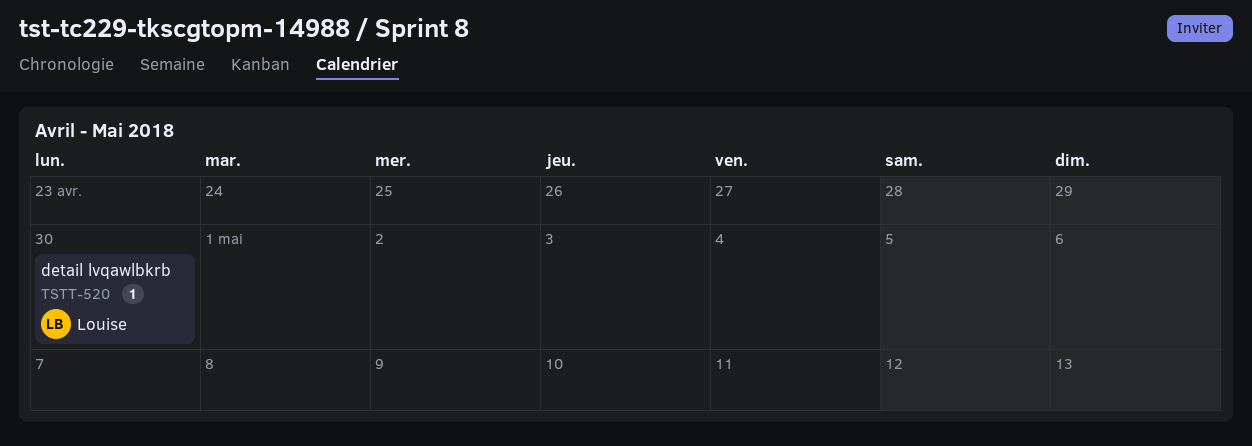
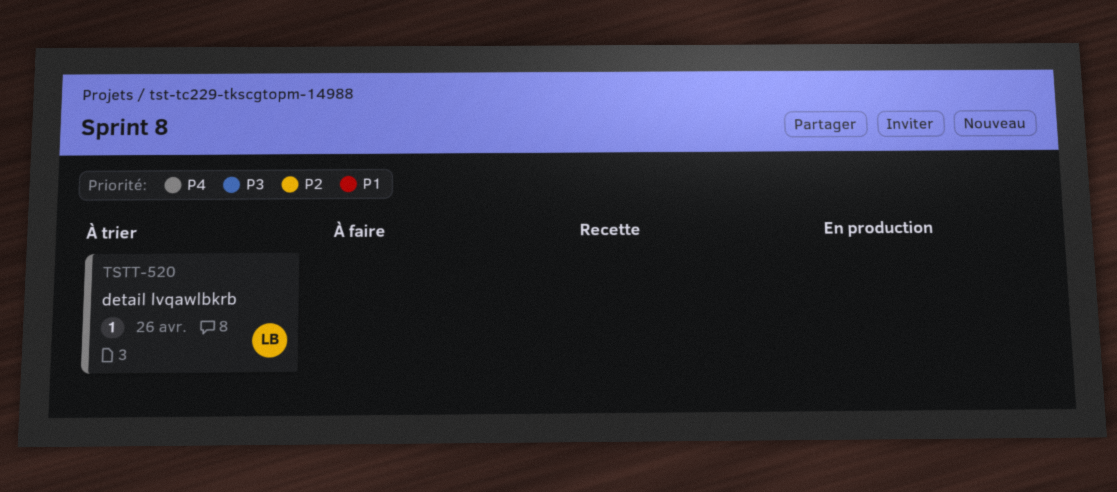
TSTT-520, due: Apr 30 -> Apr 26

